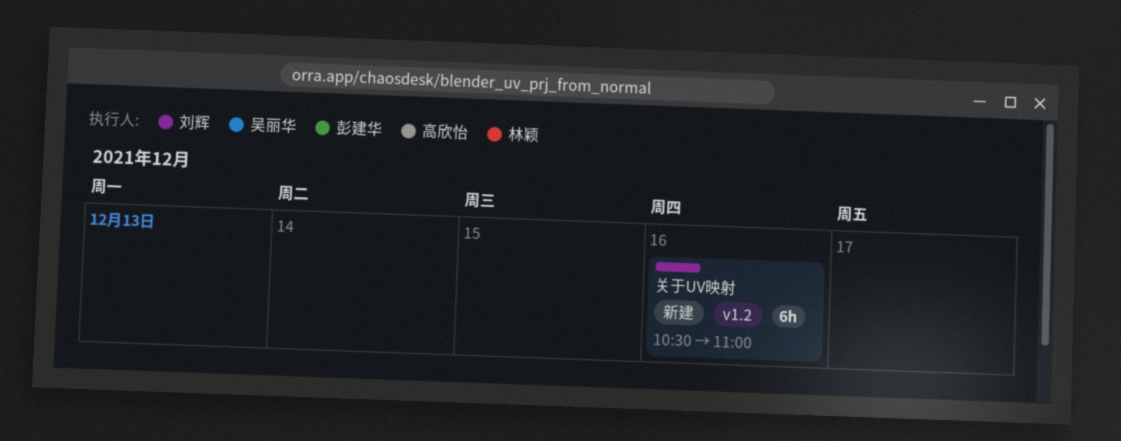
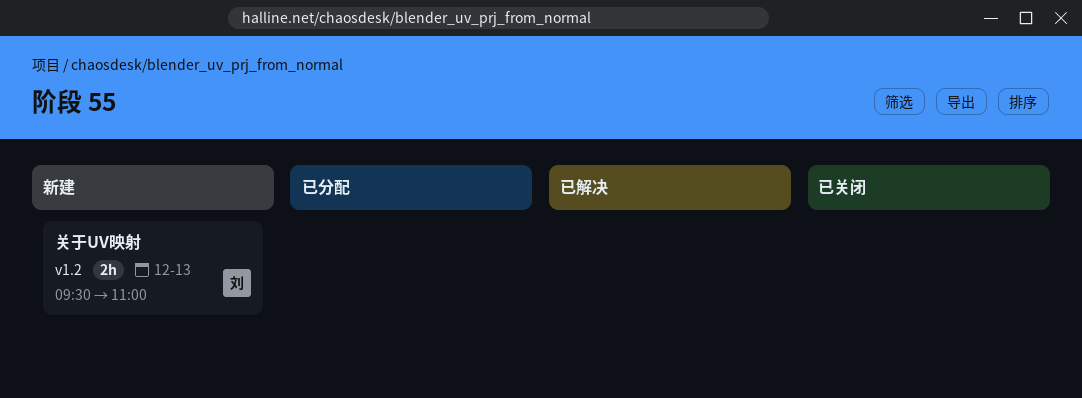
关于UV映射, estimate: 6h -> 2h
关于UV映射, day: Dec 16 -> Dec 13
关于UV映射, begins: 10:30 -> 09:30

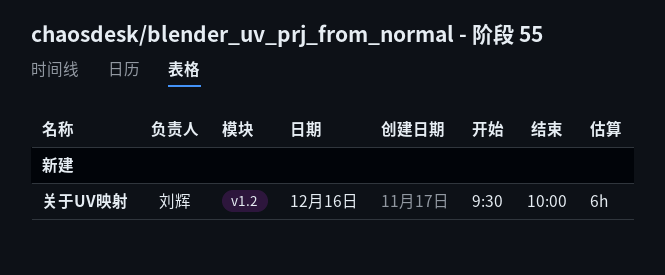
关于UV映射, estimate: 2h -> 6h
关于UV映射, day: Dec 13 -> Dec 16
关于UV映射, ends: 11:00 -> 10:00

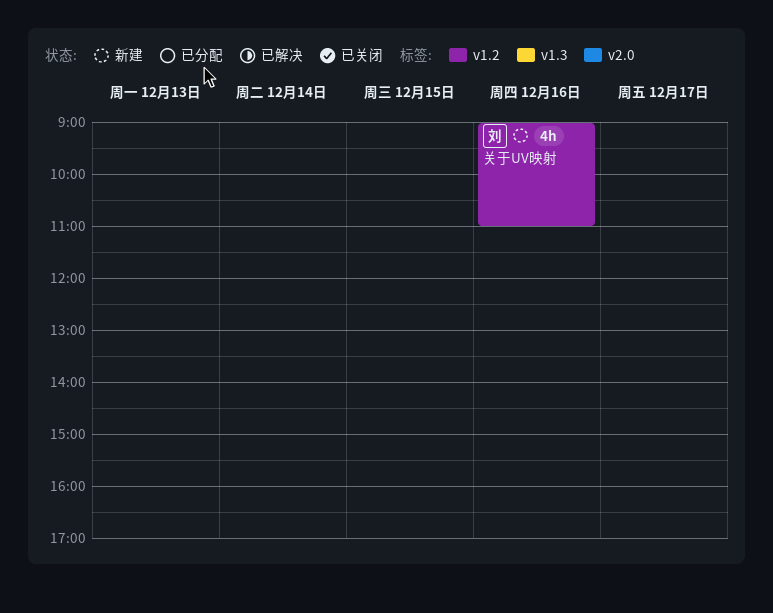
关于UV映射, estimate: 6h -> 4h
关于UV映射, begins: 09:30 -> 09:00
关于UV映射, ends: 10:00 -> 11:00

